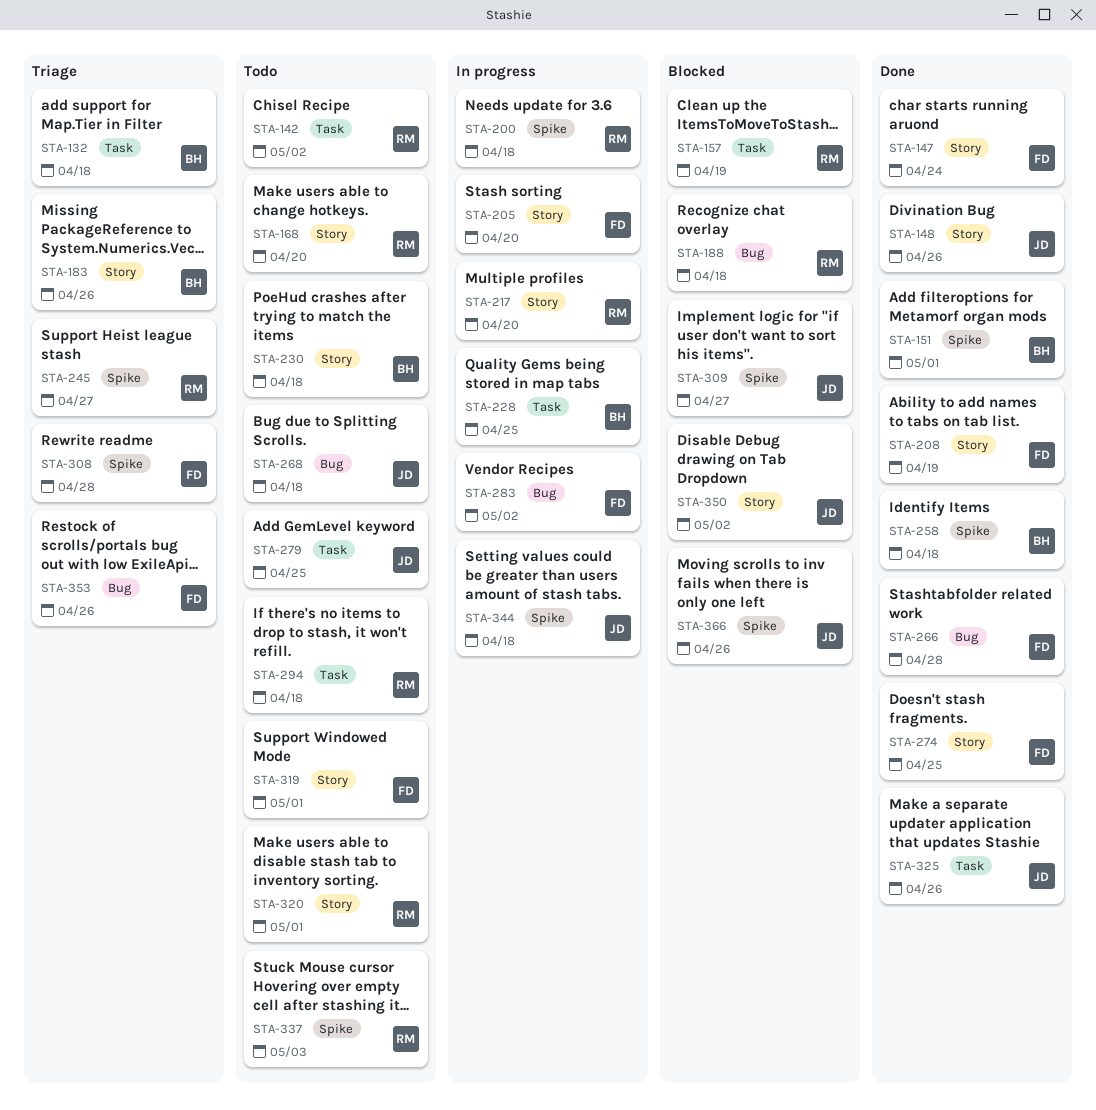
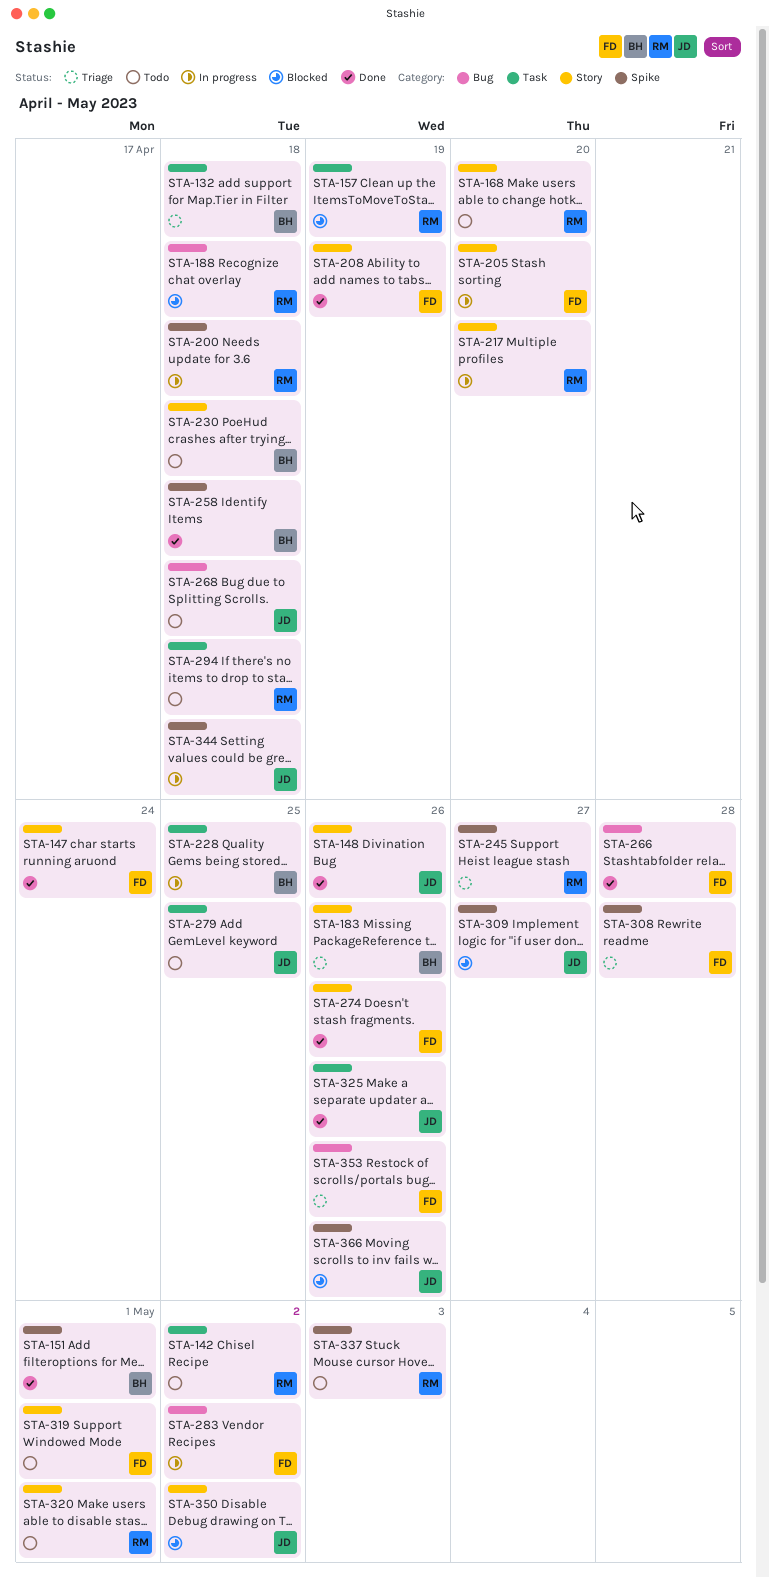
STA-274, due: Apr 25 -> Apr 26

